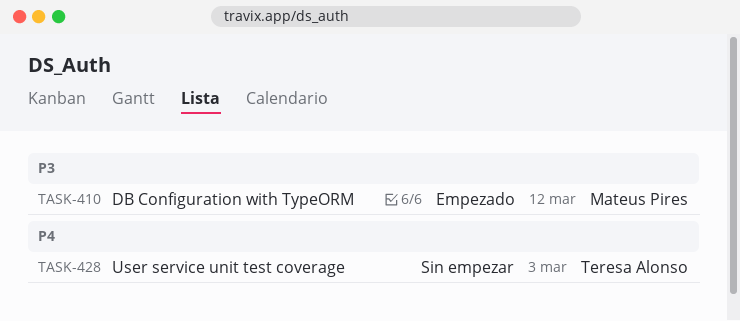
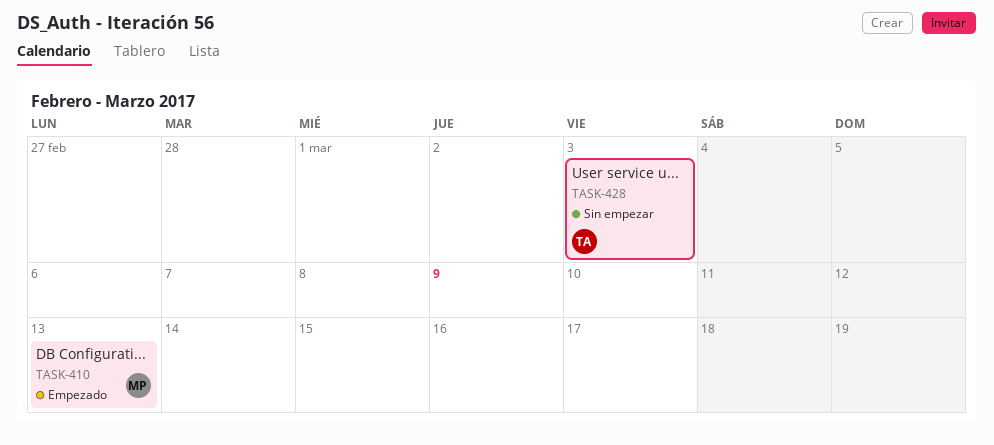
TASK-410, due: Mar 12 -> Mar 13

